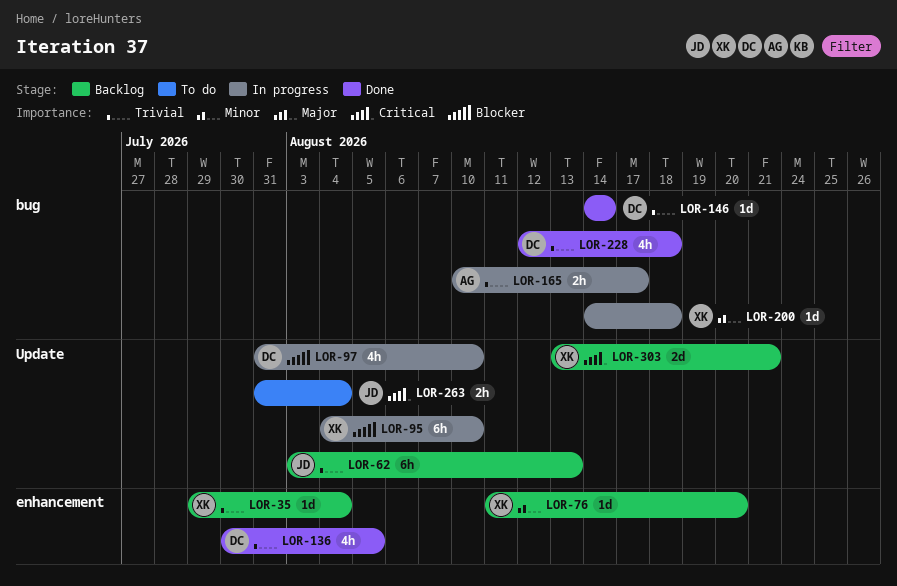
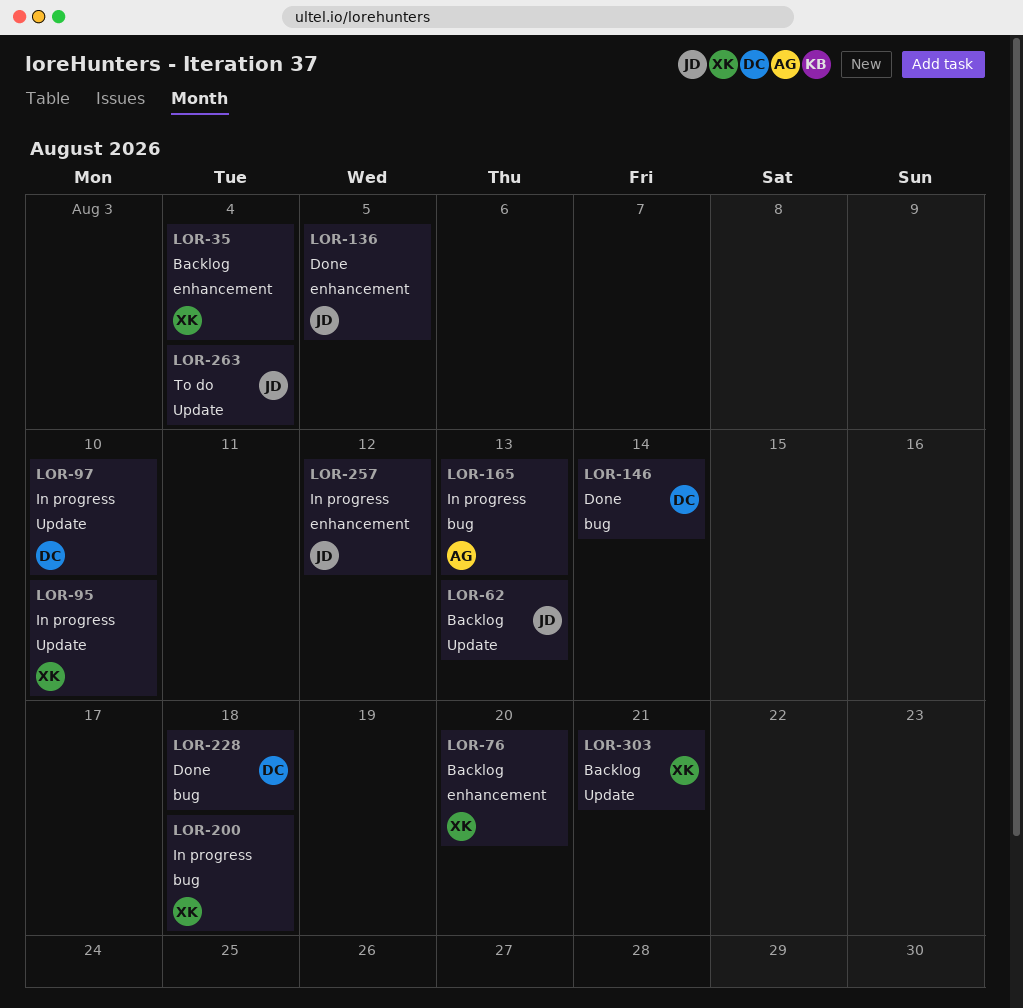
LOR-136, owner: DC -> JD
LOR-165, due: Aug 17 -> Aug 13
LOR-257: none -> present

